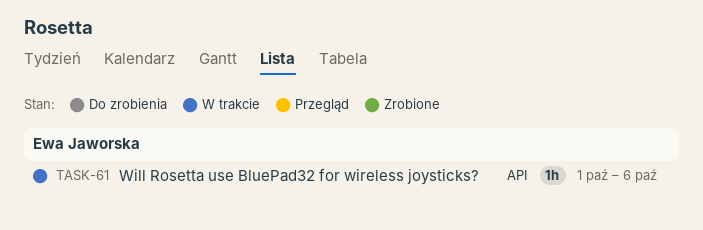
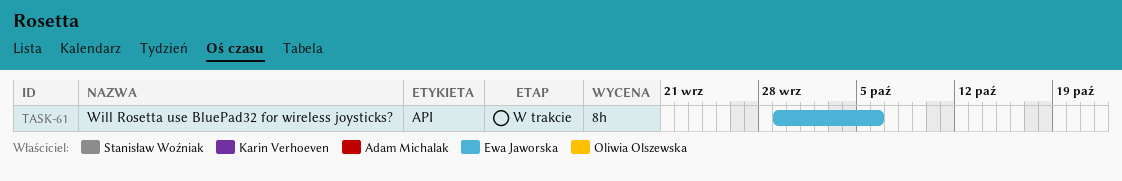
TASK-61, estimate: 1h -> 8h
TASK-61, start: Oct 1 -> Sep 29

